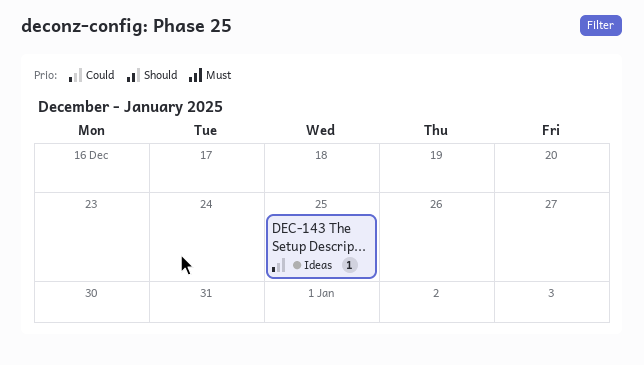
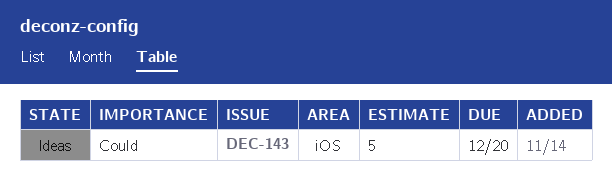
DEC-143, estimate: 1 -> 5
DEC-143, due: Dec 25 -> Dec 20

